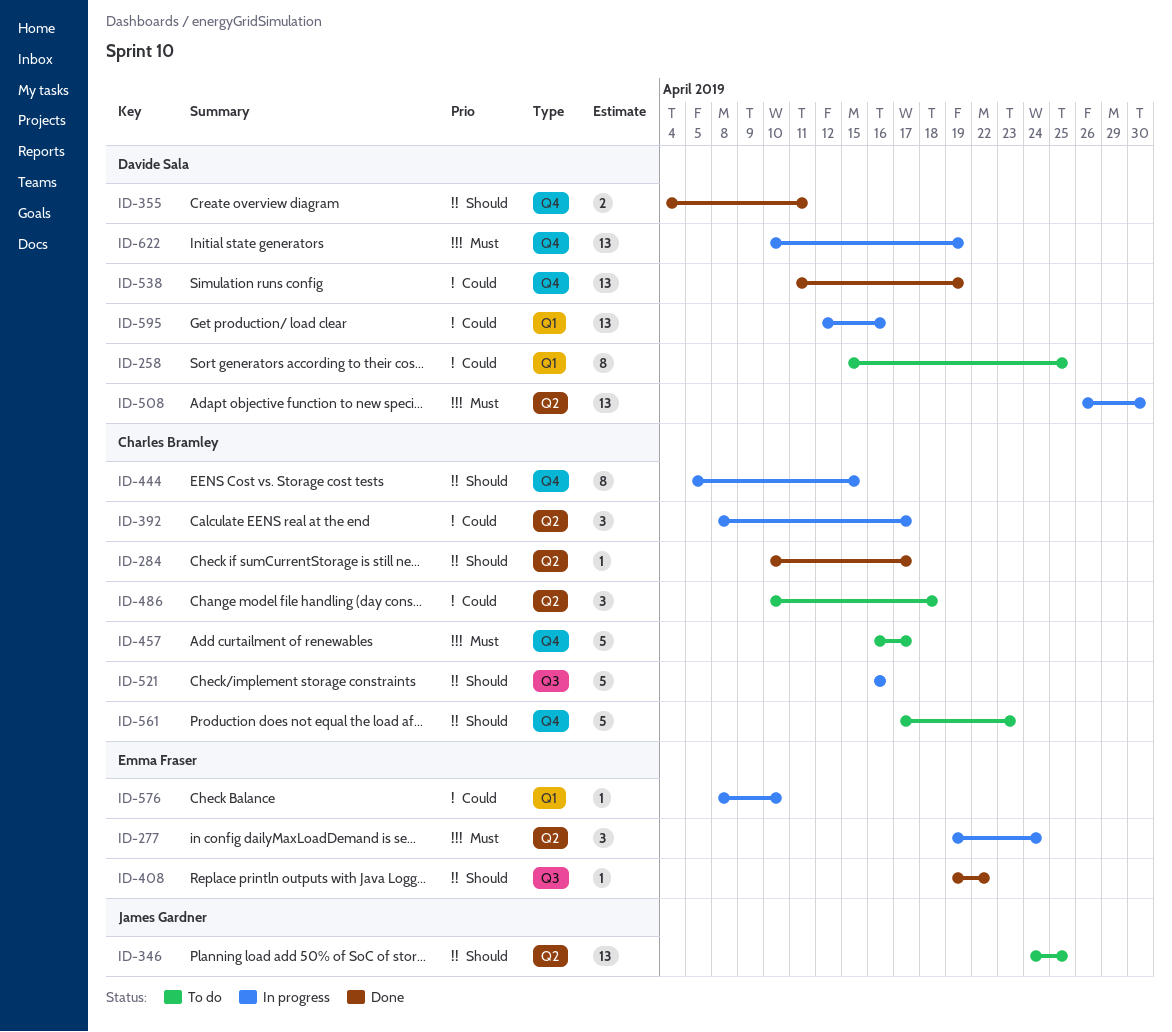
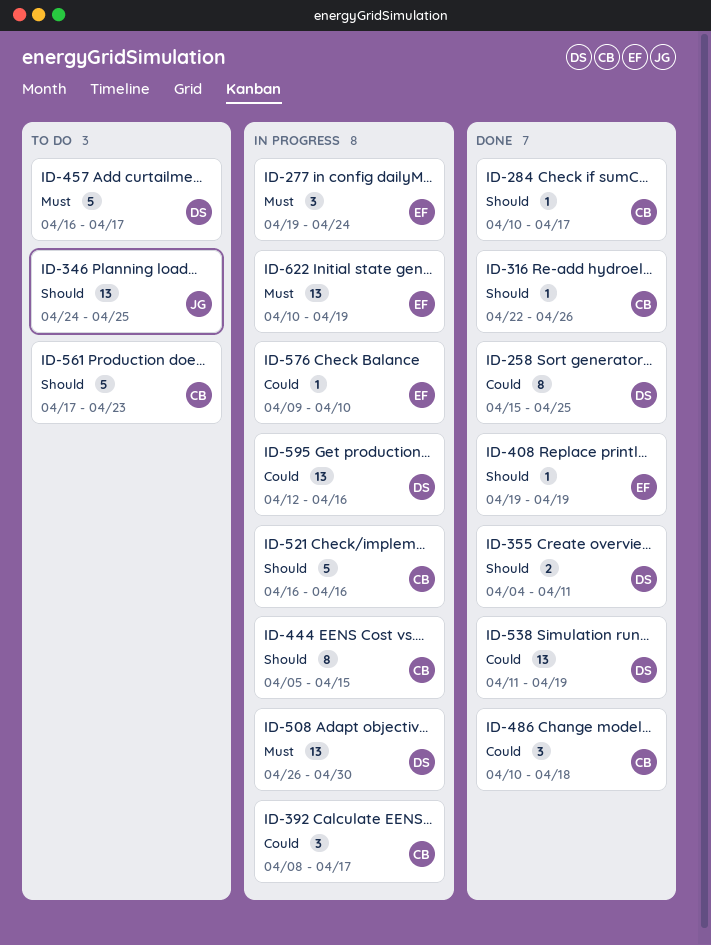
ID-258, status: To do -> Done
ID-316: none -> present
ID-408, due: Apr 22 -> Apr 19
ID-457, owner: Charles Bramley -> Davide Sala
ID-486, status: To do -> Done
ID-576, start: Apr 8 -> Apr 9
ID-622, owner: Davide Sala -> Emma Fraser

